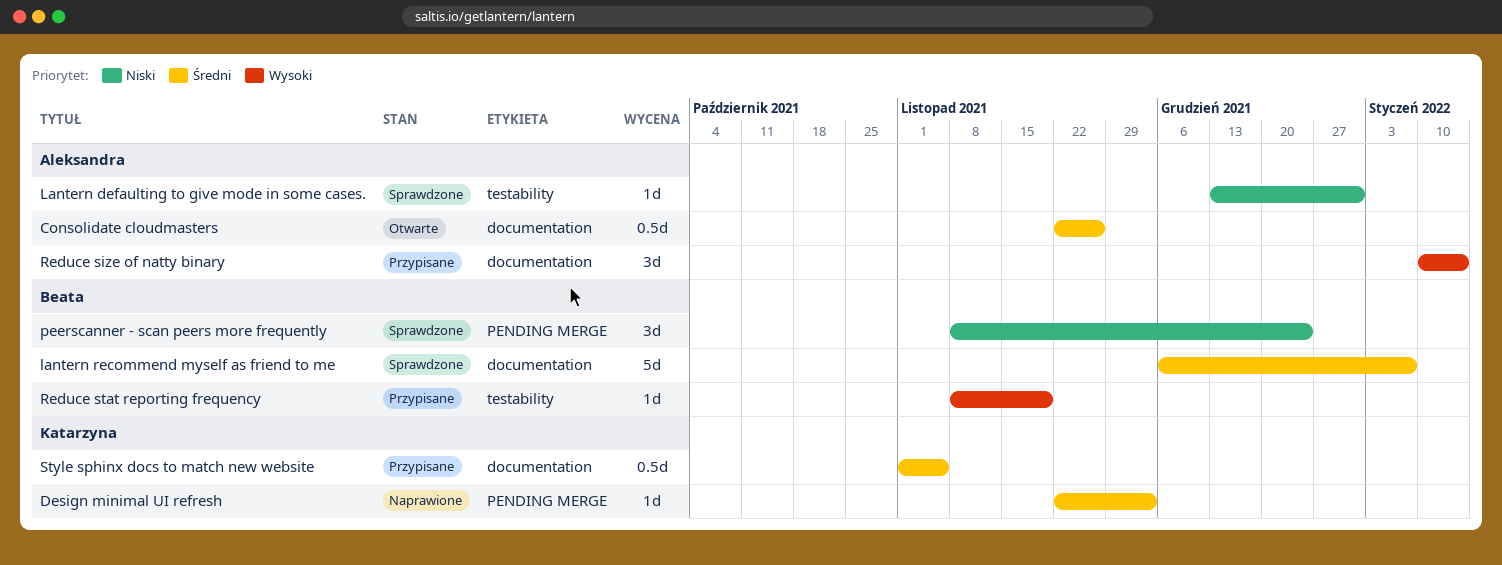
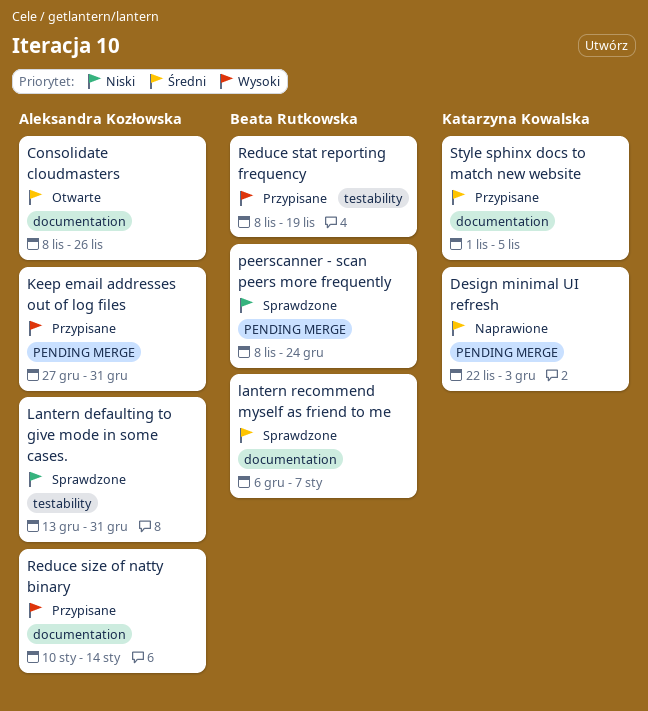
Consolidate cloudmasters, start: Nov 22 -> Nov 8
Keep email addresses out of log files: none -> present

